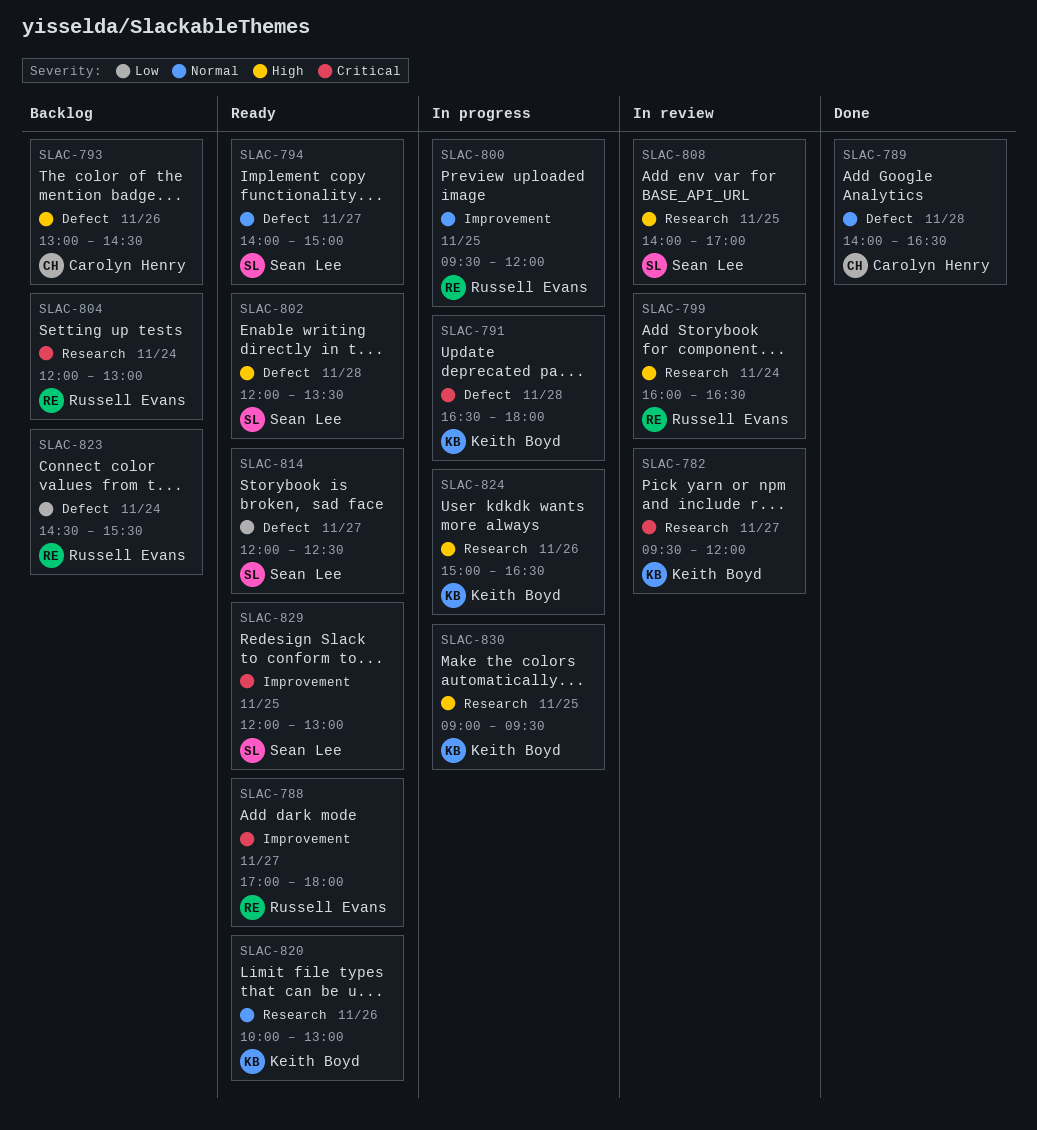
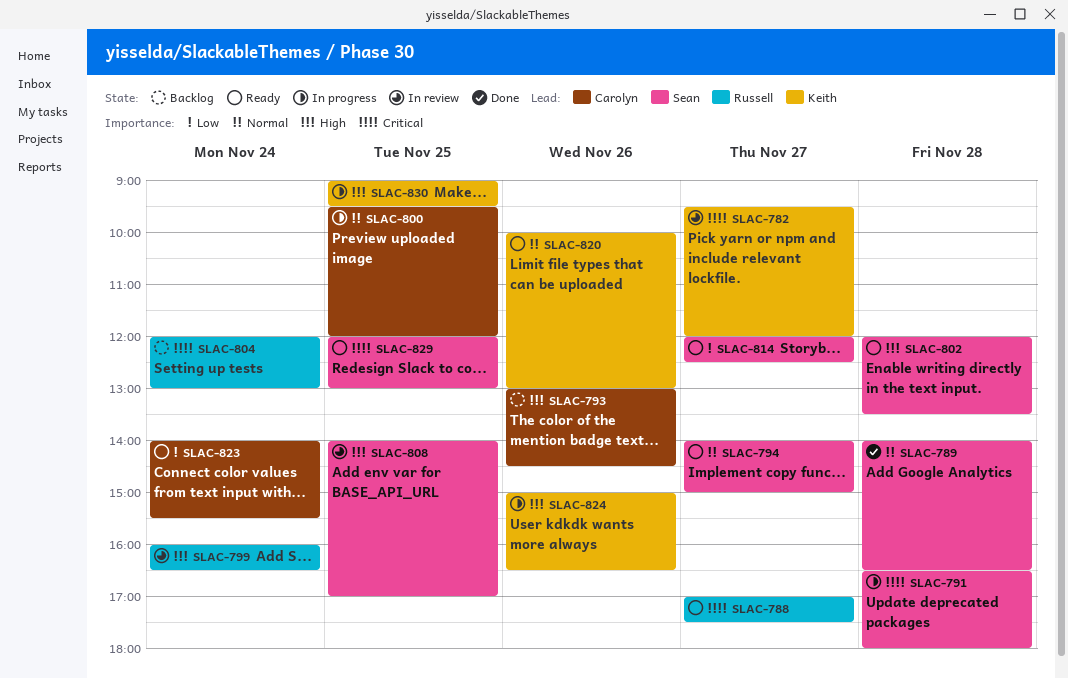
SLAC-788, ends: 18:00 -> 17:30
SLAC-789, owner: Carolyn Henry -> Sean Lee
SLAC-791, owner: Keith Boyd -> Sean Lee
SLAC-800, owner: Russell Evans -> Carolyn Henry
SLAC-823, status: Backlog -> Ready
SLAC-823, owner: Russell Evans -> Carolyn Henry
SLAC-823, begins: 14:30 -> 14:00

